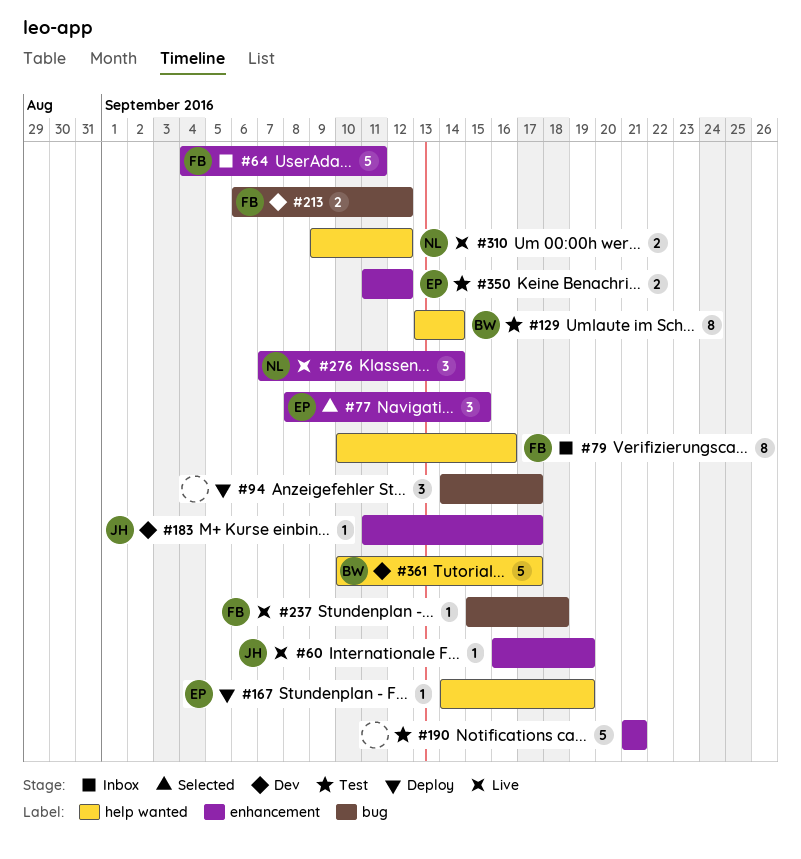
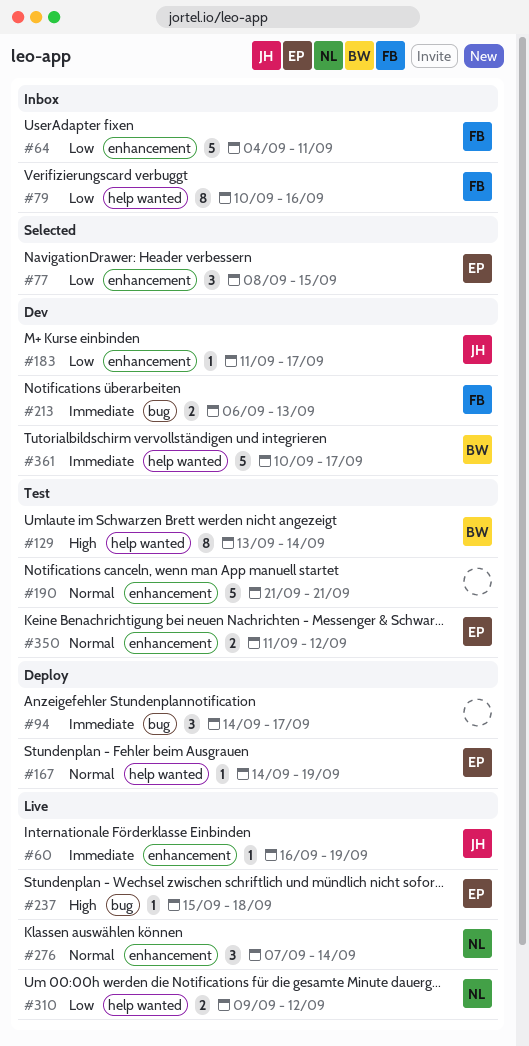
#213, due: Sep 12 -> Sep 13
#237, owner: FB -> EP

